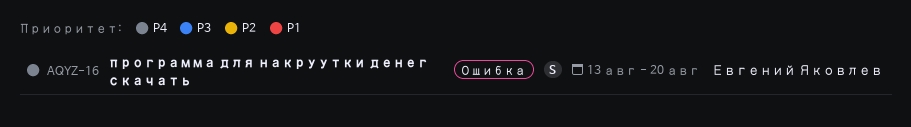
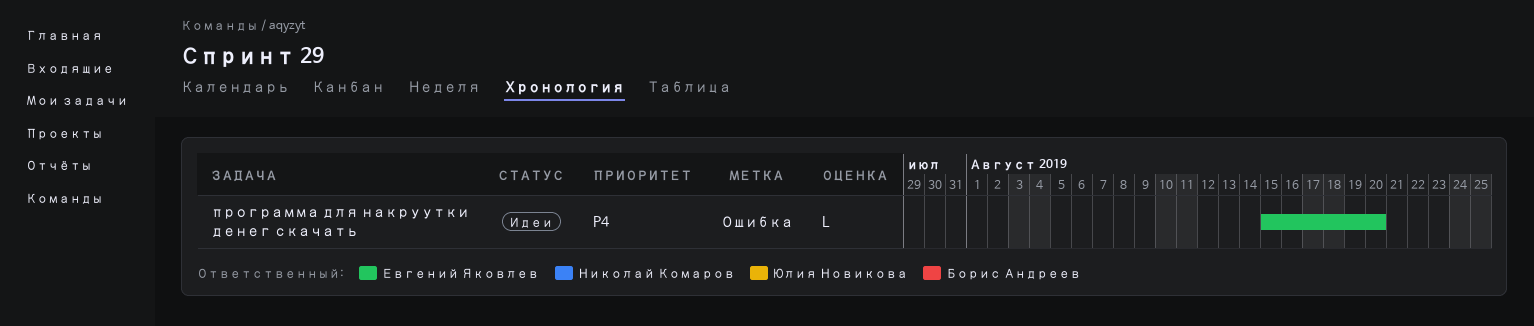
программа для накруутки денег скачать, estimate: S -> L
программа для накруутки денег скачать, start: Aug 13 -> Aug 15

